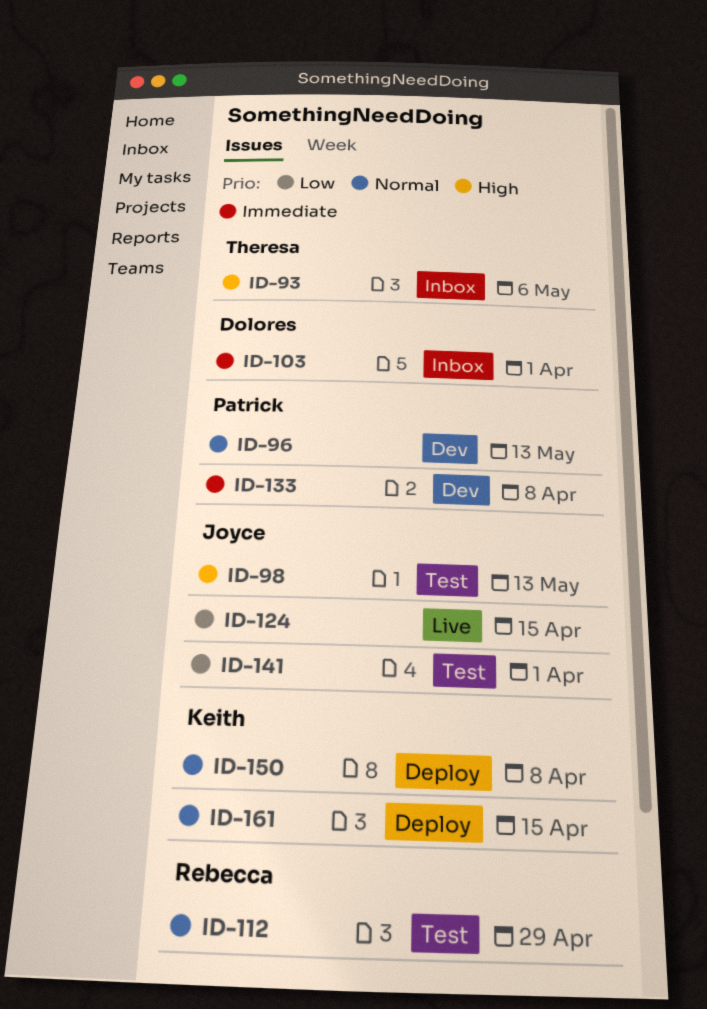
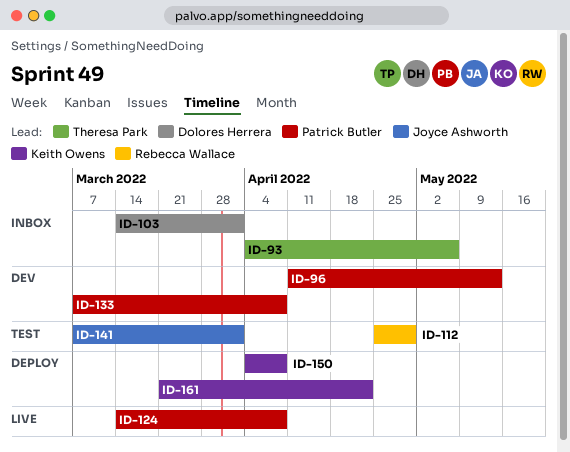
ID-98: present -> none
ID-124, owner: Joyce Ashworth -> Patrick Butler
ID-124, due: Apr 15 -> Apr 8
ID-161, due: Apr 15 -> Apr 22

